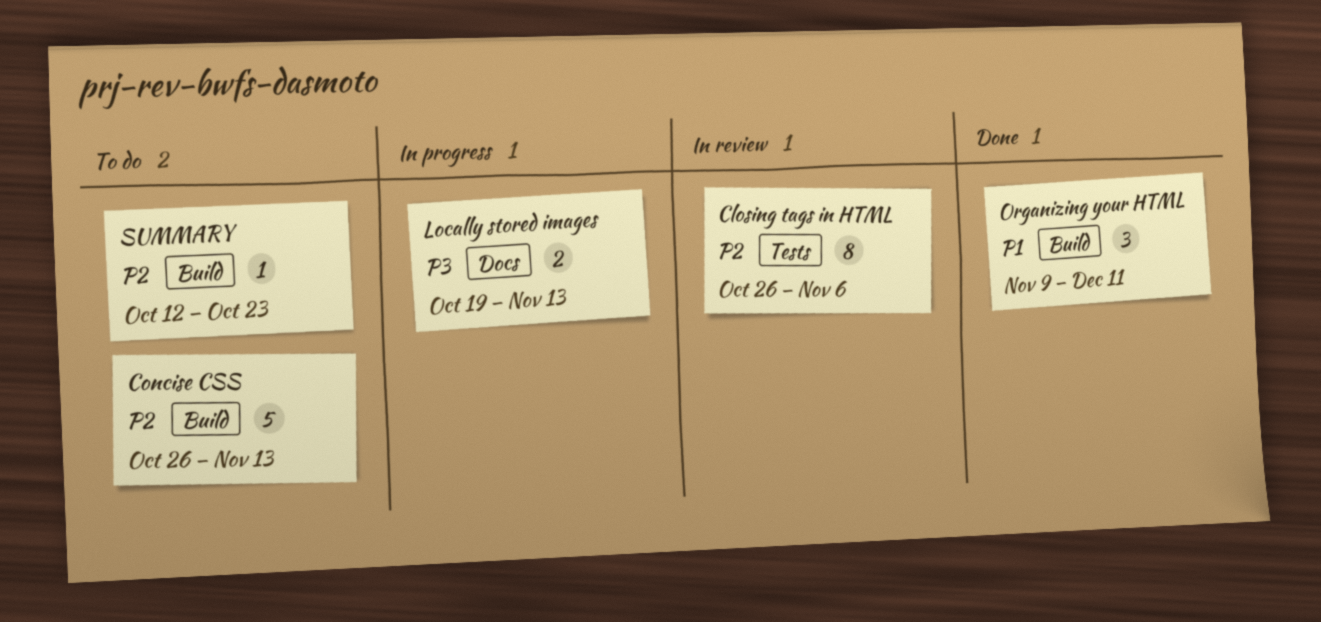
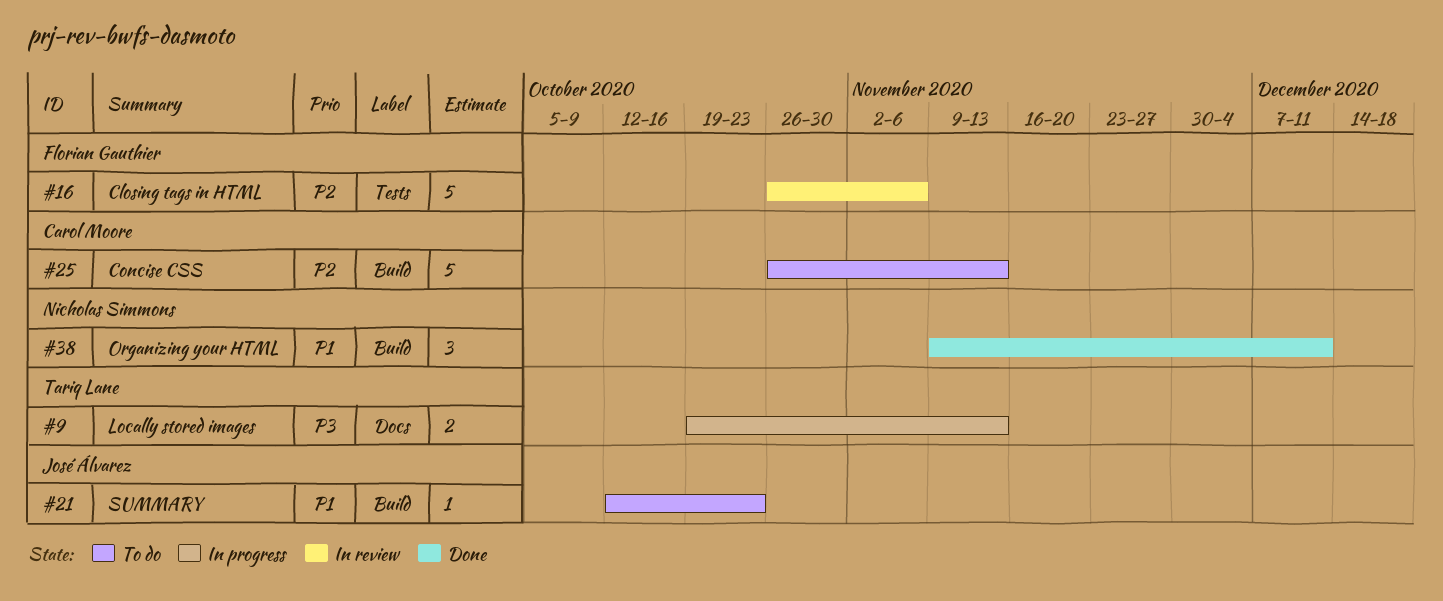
Closing tags in HTML, estimate: 8 -> 5
SUMMARY, priority: P2 -> P1

